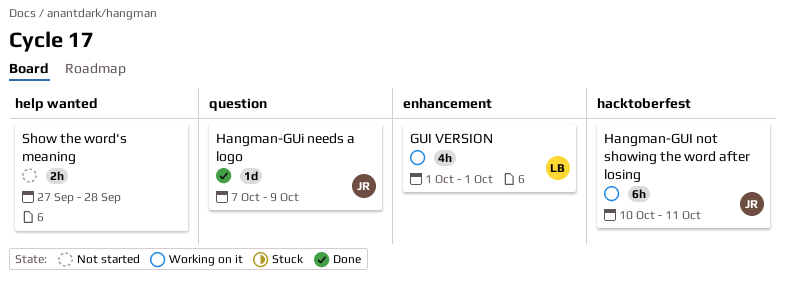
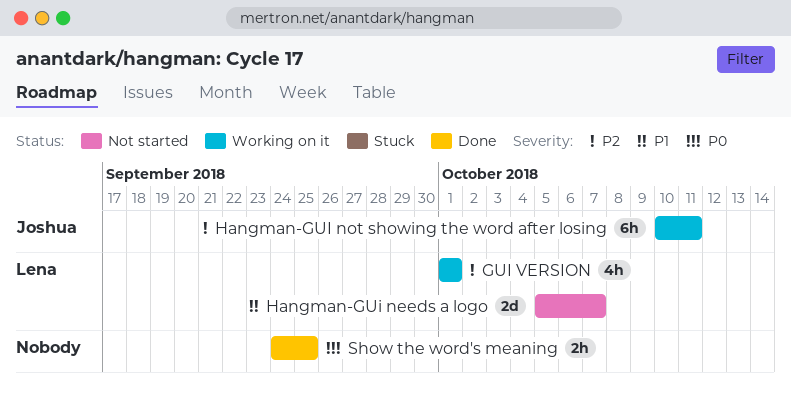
Hangman-GUi needs a logo, status: Done -> Not started
Hangman-GUi needs a logo, owner: Joshua -> Lena
Hangman-GUi needs a logo, estimate: 1d -> 2d
Hangman-GUi needs a logo, start: Oct 7 -> Oct 5
Hangman-GUi needs a logo, due: Oct 9 -> Oct 7
Show the word's meaning, status: Not started -> Done
Show the word's meaning, start: Sep 27 -> Sep 24
Show the word's meaning, due: Sep 28 -> Sep 25

